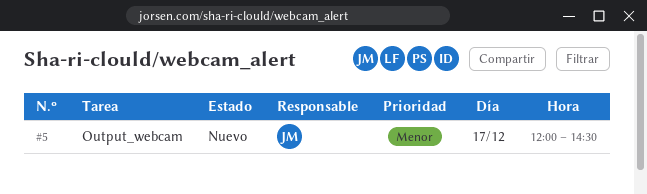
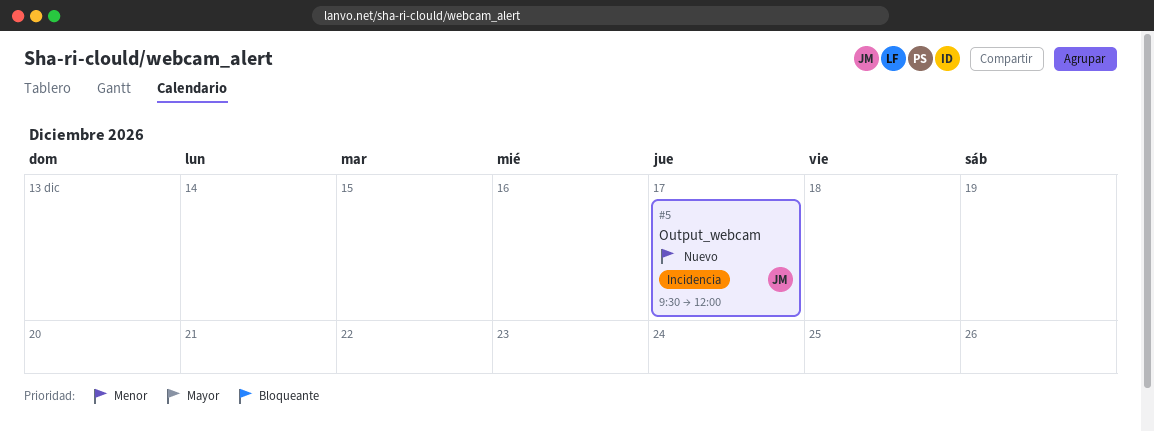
#5, begins: 12:00 -> 09:30
#5, ends: 14:30 -> 12:00

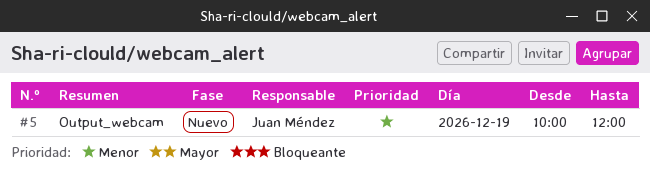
#5, day: Dec 17 -> Dec 19
#5, begins: 09:30 -> 10:00

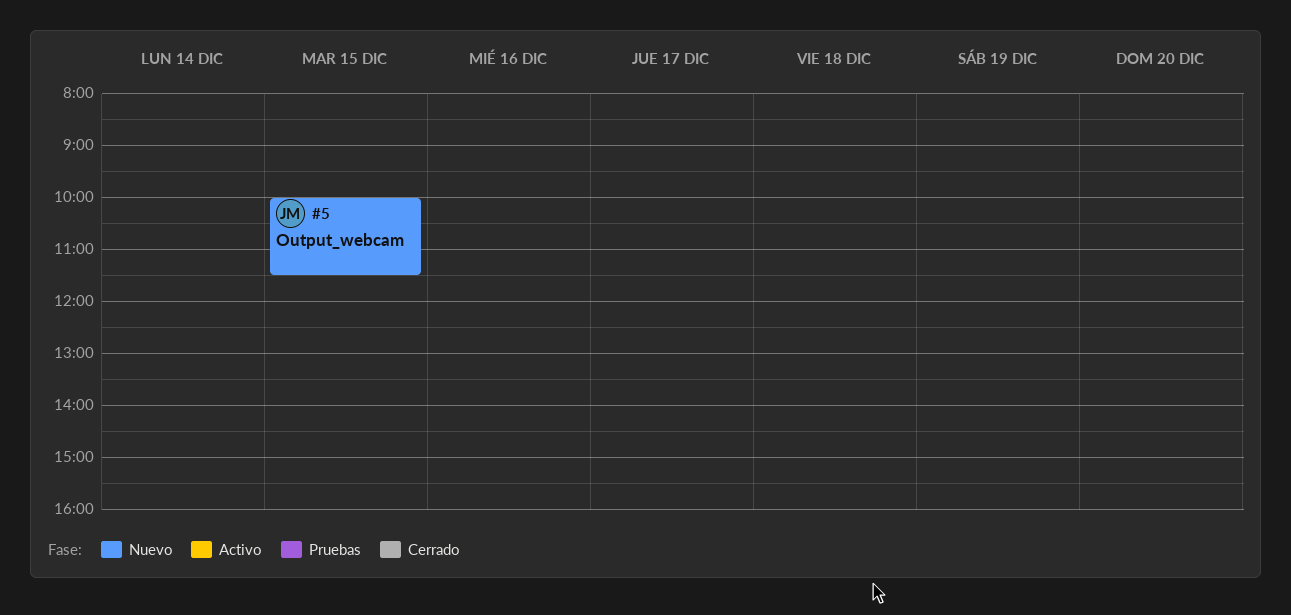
#5, day: Dec 19 -> Dec 15
#5, ends: 12:00 -> 11:30

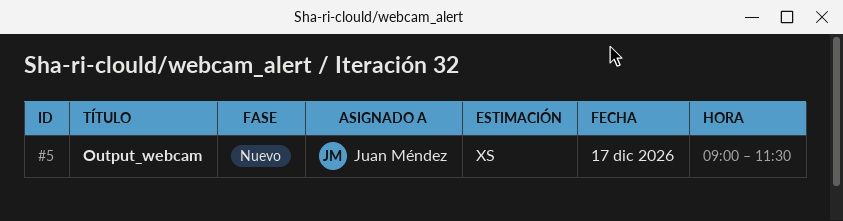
#5, day: Dec 15 -> Dec 17
#5, begins: 10:00 -> 09:00

